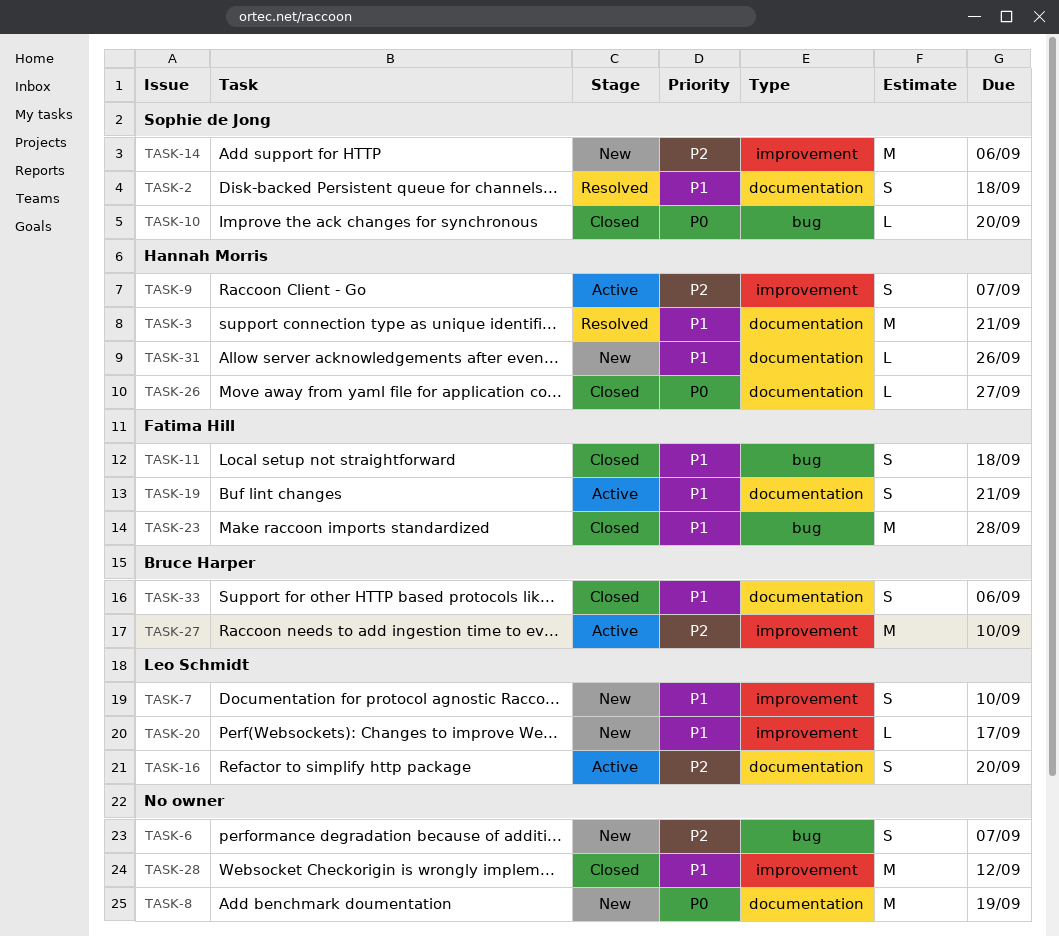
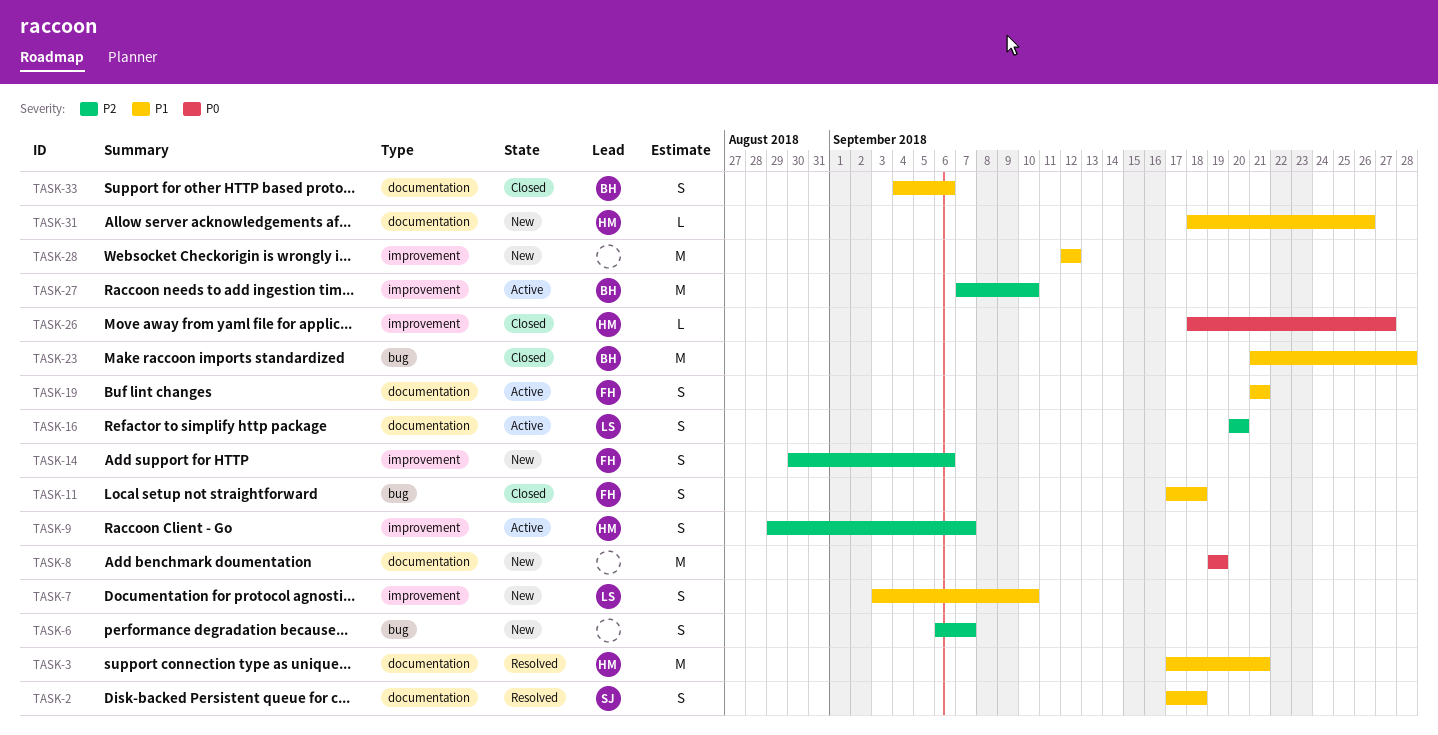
TASK-10: present -> none
TASK-14, owner: Sophie de Jong -> Fatima Hill
TASK-14, estimate: M -> S
TASK-20: present -> none
TASK-23, owner: Fatima Hill -> Bruce Harper
TASK-26, label: documentation -> improvement
TASK-28, status: Closed -> New

